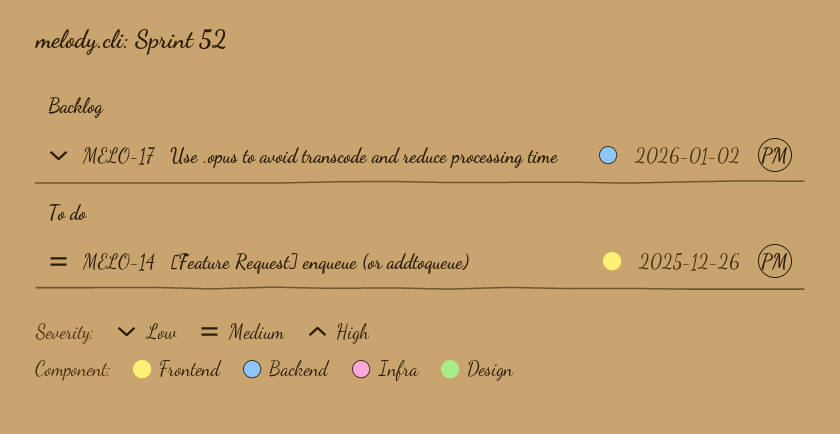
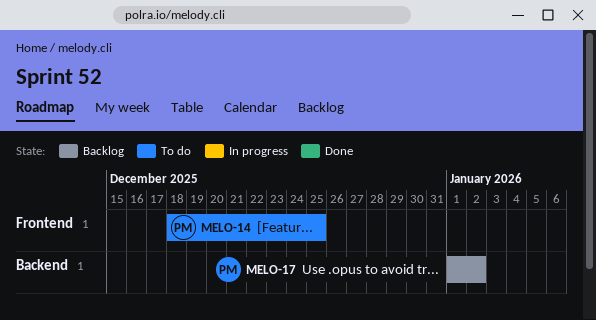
MELO-14, due: Dec 26 -> Dec 25

